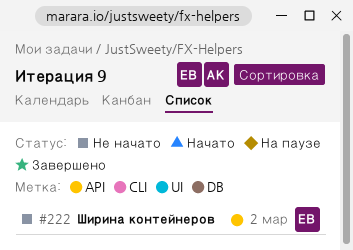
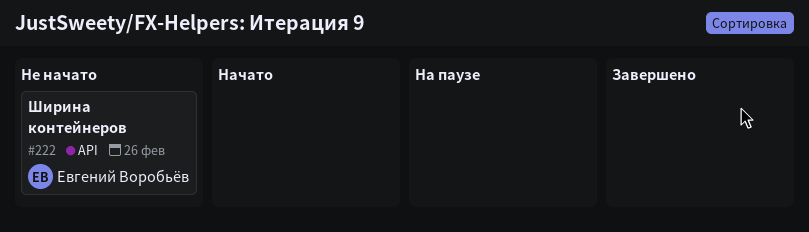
#222, due: Mar 2 -> Feb 26

